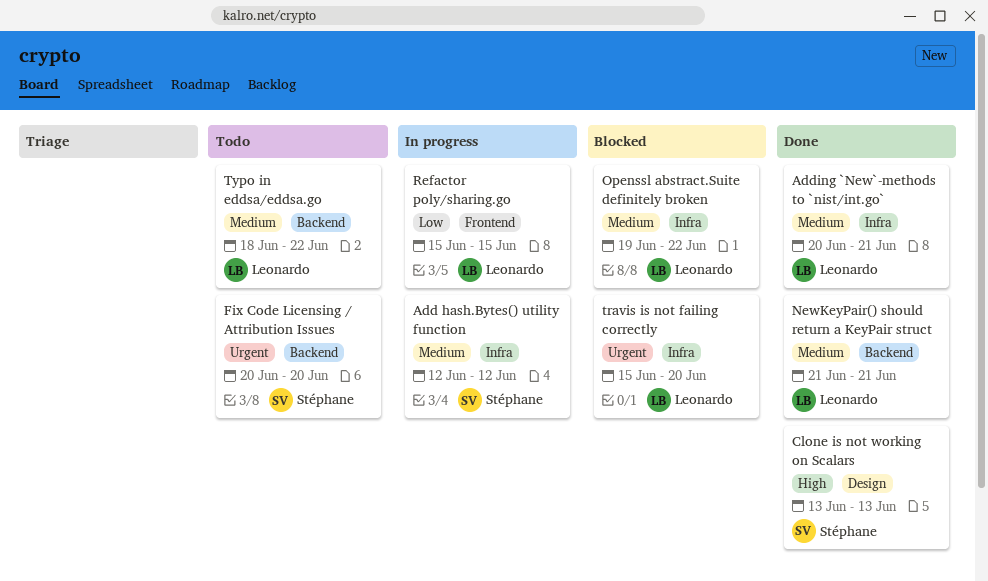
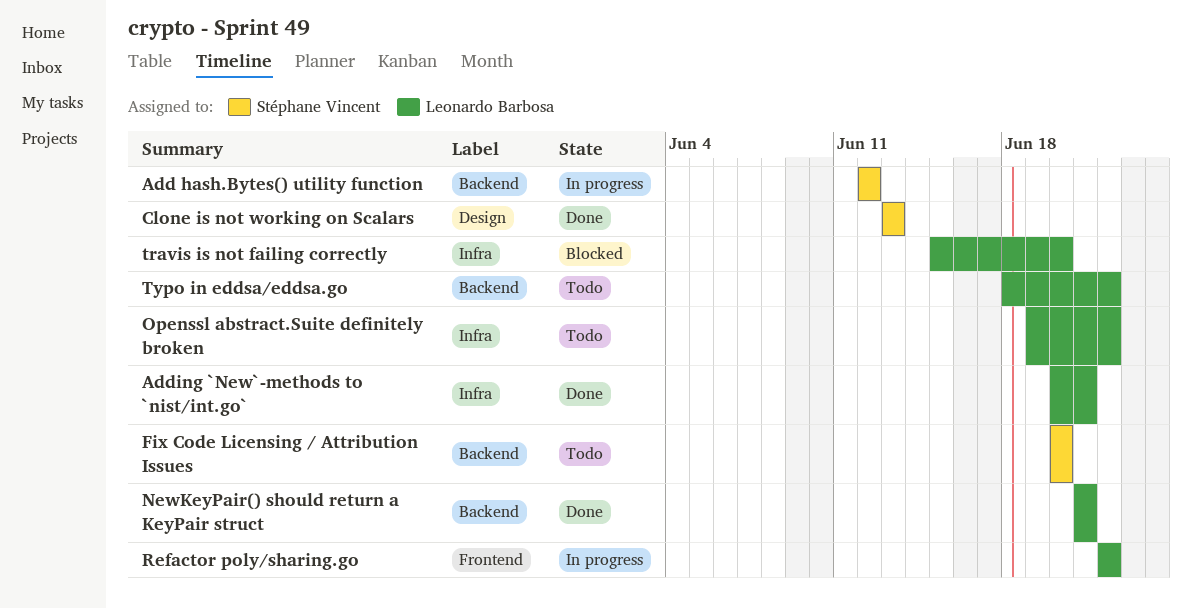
Add hash.Bytes() utility function, label: Infra -> Backend
Openssl abstract.Suite definitely broken, status: Blocked -> Todo
Refactor poly/sharing.go, start: Jun 15 -> Jun 22
Refactor poly/sharing.go, due: Jun 15 -> Jun 22

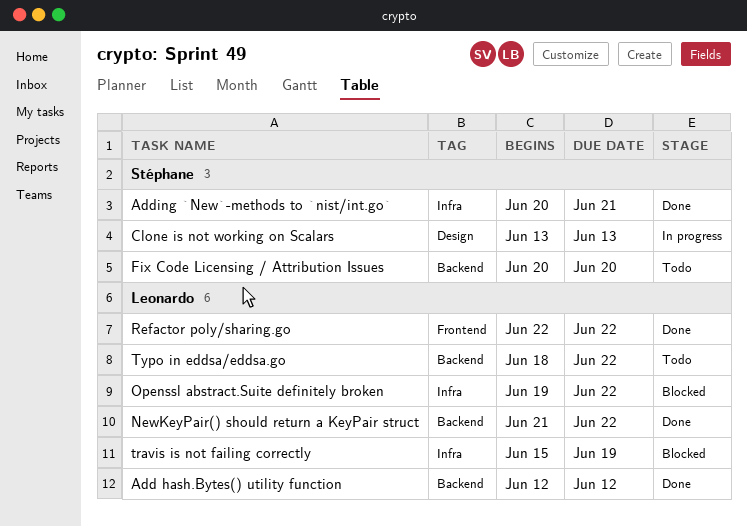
Add hash.Bytes() utility function, status: In progress -> Done
Add hash.Bytes() utility function, owner: Stéphane Vincent -> Leonardo Barbosa
Adding `New`-methods to `nist/int.go`, owner: Leonardo Barbosa -> Stéphane Vincent
Clone is not working on Scalars, status: Done -> In progress
NewKeyPair() should return a KeyPair struct, due: Jun 21 -> Jun 22
Openssl abstract.Suite definitely broken, status: Todo -> Blocked
Refactor poly/sharing.go, status: In progress -> Done
travis is not failing correctly, due: Jun 20 -> Jun 19

